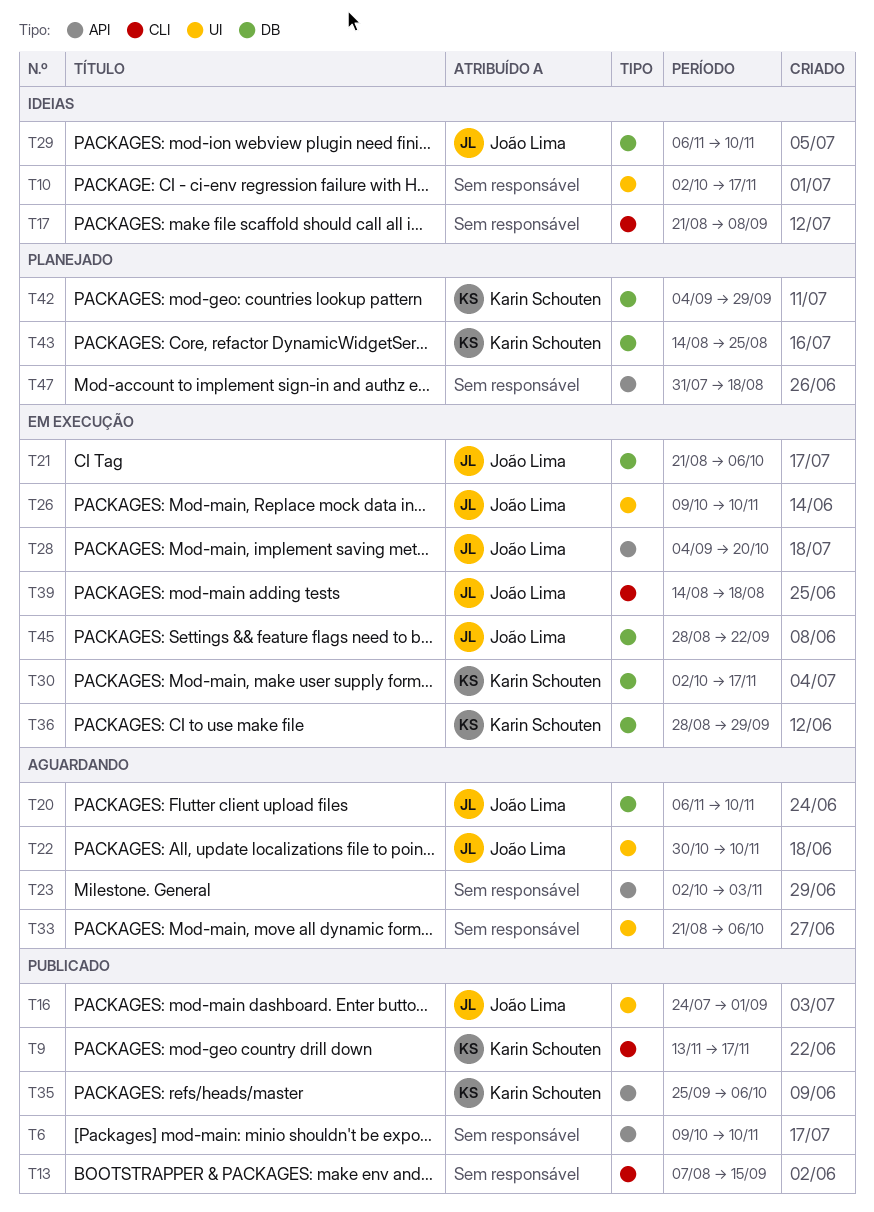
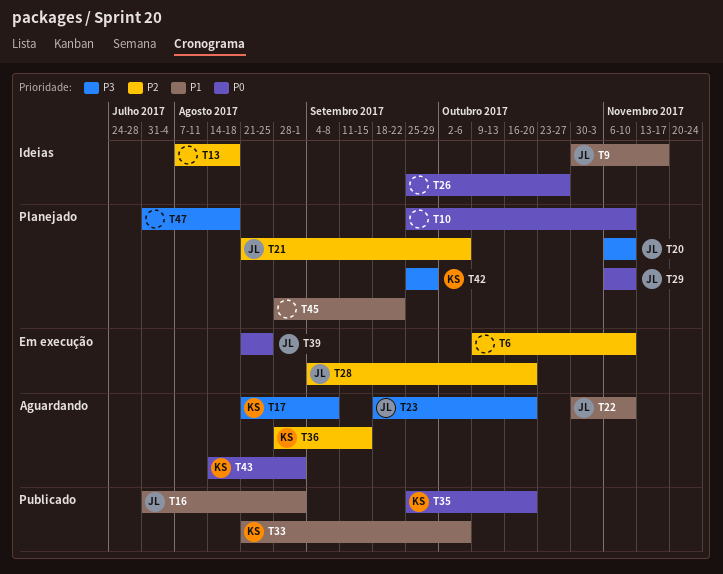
T6, status: Publicado -> Em execução
T9, status: Publicado -> Ideias
T9, owner: Karin Schouten -> João Lima
T9, start: Nov 13 -> Oct 30
T10, status: Ideias -> Planejado
T10, start: Oct 2 -> Sep 25
T10, due: Nov 17 -> Nov 10
T13, status: Publicado -> Ideias
T13, due: Sep 15 -> Aug 18
T16, start: Jul 24 -> Jul 31
T17, status: Ideias -> Aguardando
T17, owner: none -> Karin Schouten
T20, status: Aguardando -> Planejado
T21, status: Em execução -> Planejado
T23, owner: none -> João Lima
T23, start: Oct 2 -> Sep 18
T23, due: Nov 3 -> Oct 20
T26, status: Em execução -> Ideias
T26, owner: João Lima -> none
T26, start: Oct 9 -> Sep 25
T26, due: Nov 10 -> Oct 27
T29, status: Ideias -> Planejado
T30: present -> none
T33, status: Aguardando -> Publicado
T33, owner: none -> Karin Schouten
T35, due: Oct 6 -> Oct 20
T36, status: Em execução -> Aguardando
T36, due: Sep 29 -> Sep 15
T39, start: Aug 14 -> Aug 21
T39, due: Aug 18 -> Aug 25
T42, start: Sep 4 -> Sep 25
T43, status: Planejado -> Aguardando
T43, due: Aug 25 -> Sep 1
T45, status: Em execução -> Planejado
T45, owner: João Lima -> none

